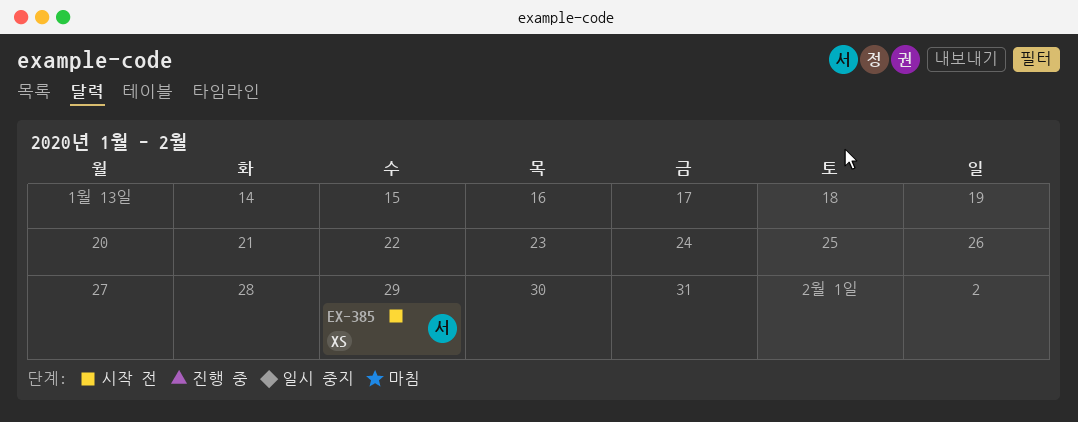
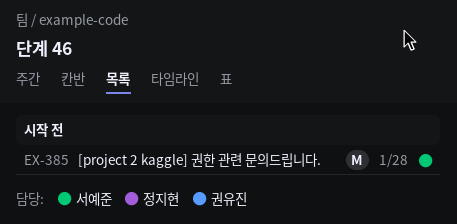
EX-385, estimate: XS -> M
EX-385, due: Jan 29 -> Jan 28

